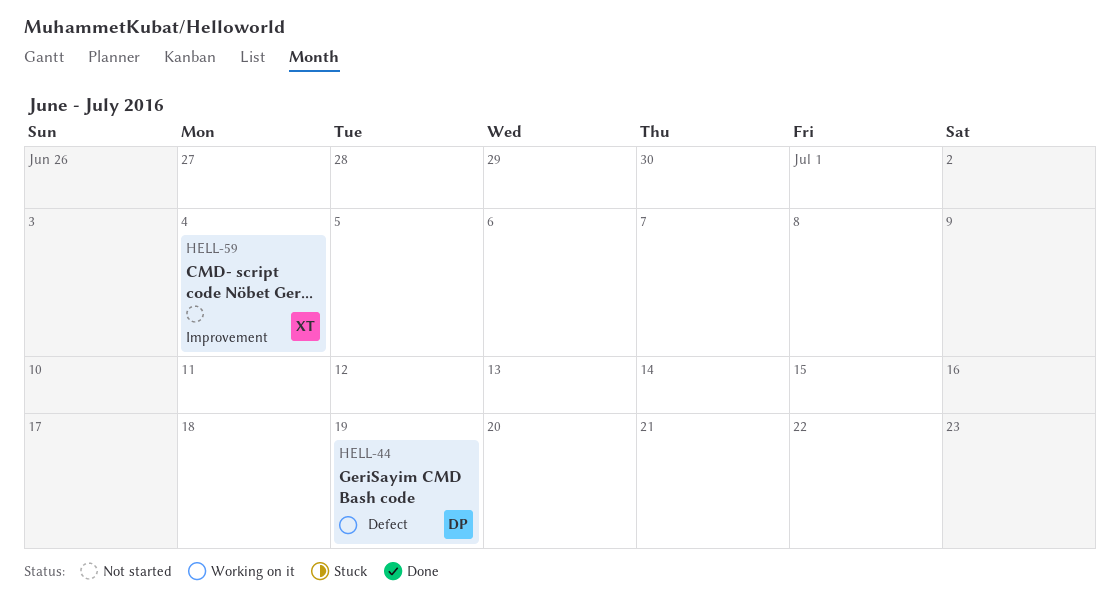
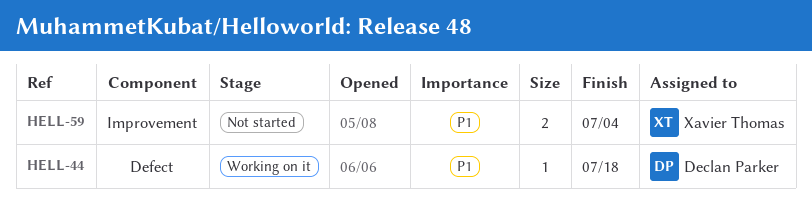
HELL-44, due: Jul 19 -> Jul 18

